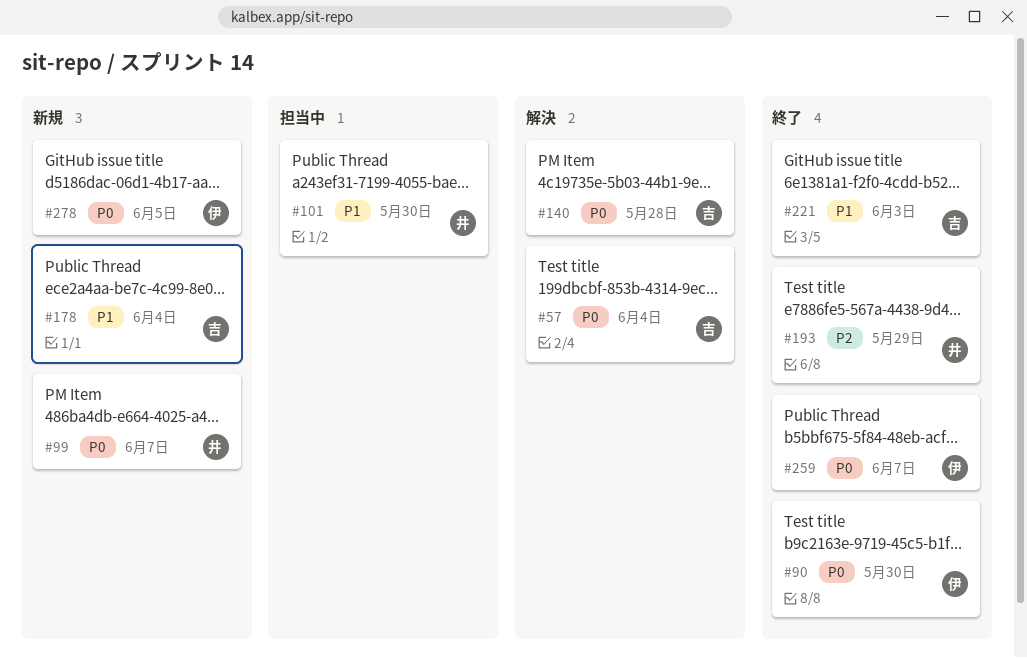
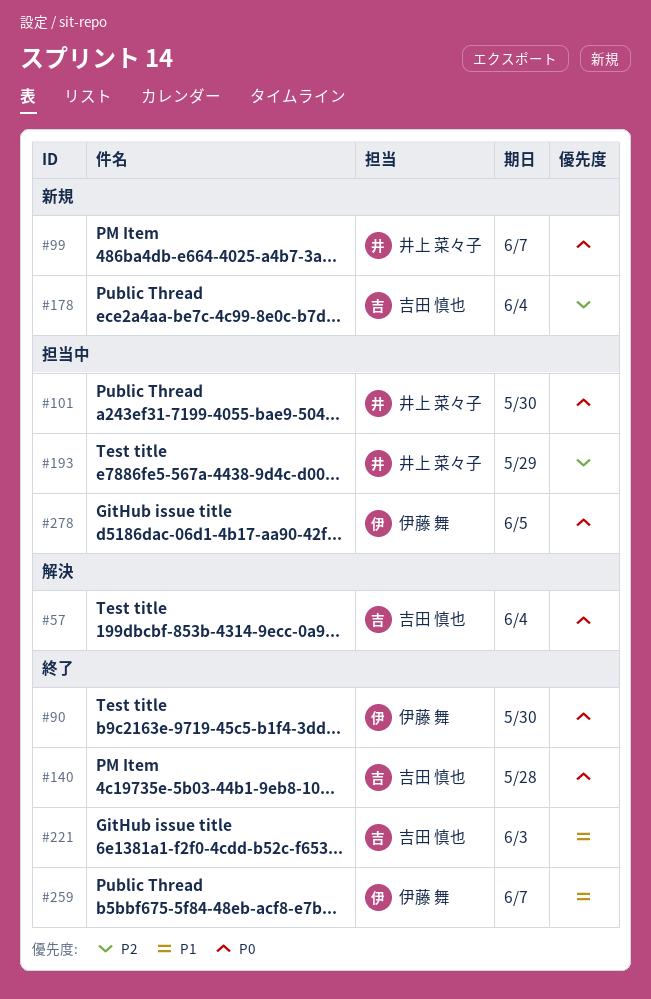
#101, priority: P1 -> P0
#140, status: 解決 -> 終了
#178, priority: P1 -> P2
#193, status: 終了 -> 担当中
#259, priority: P0 -> P1
#278, status: 新規 -> 担当中

